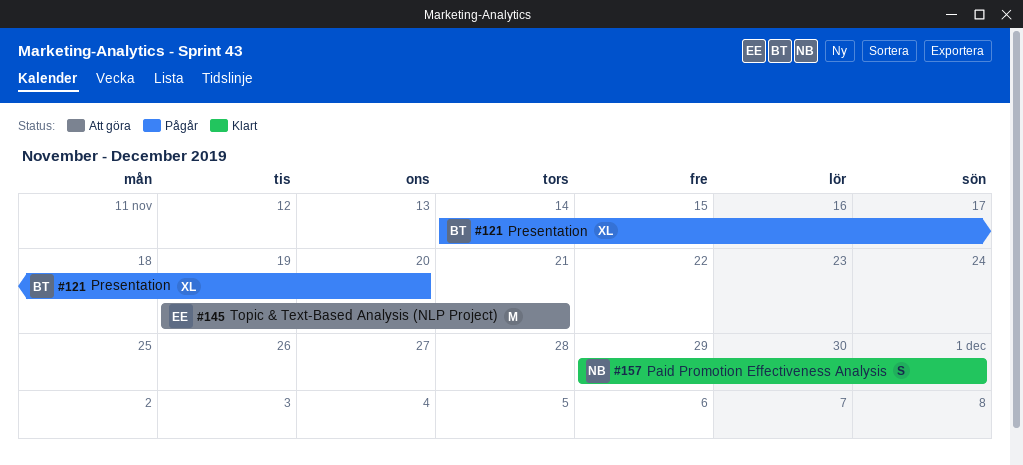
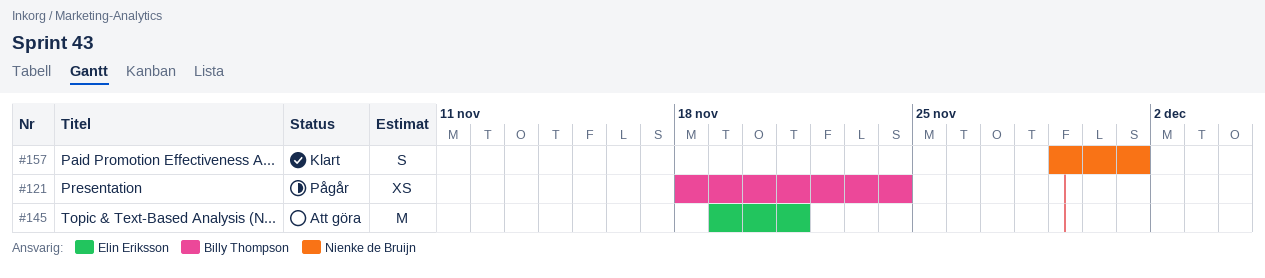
#121, estimate: XL -> XS
#121, start: Nov 14 -> Nov 18
#121, due: Nov 20 -> Nov 24

